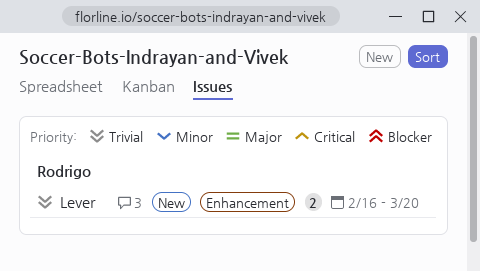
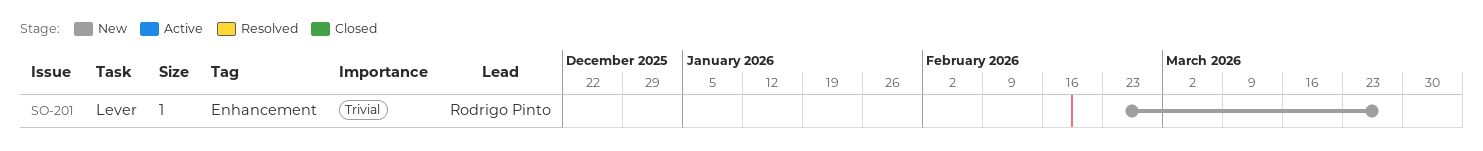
Lever, estimate: 2 -> 1
Lever, start: Feb 16 -> Feb 23
Lever, due: Mar 20 -> Mar 27

